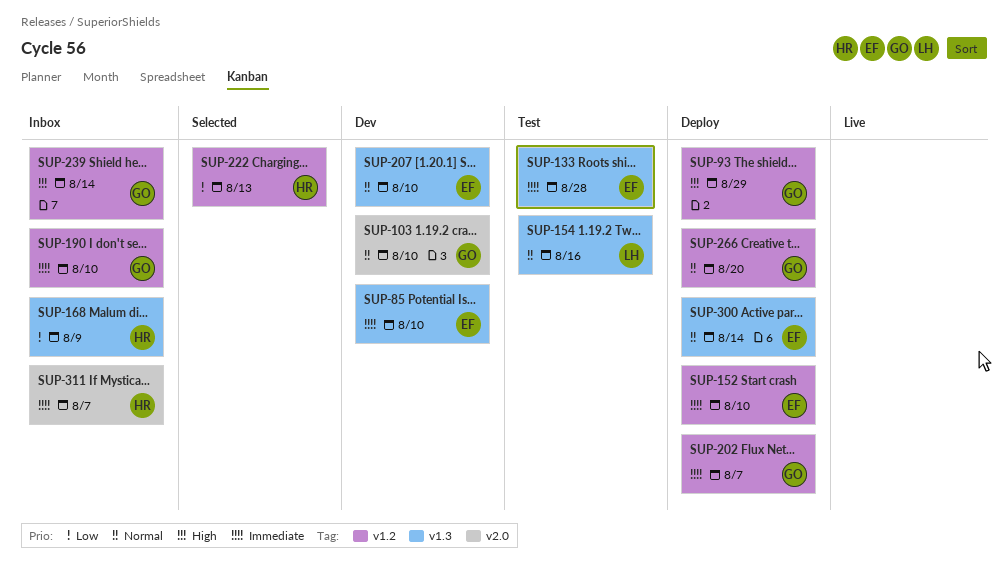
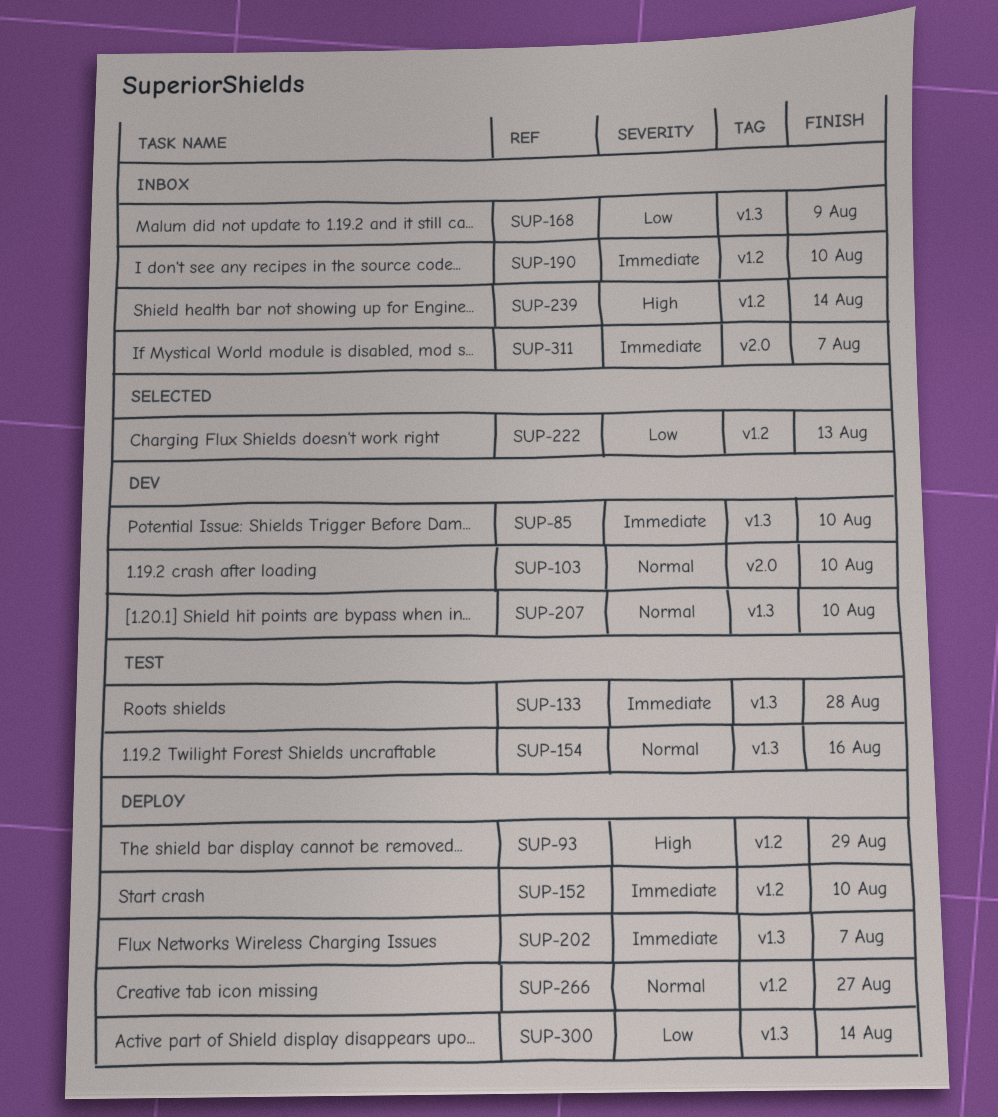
SUP-202, label: v1.2 -> v1.3
SUP-266, due: Aug 20 -> Aug 27
SUP-300, priority: Normal -> Low

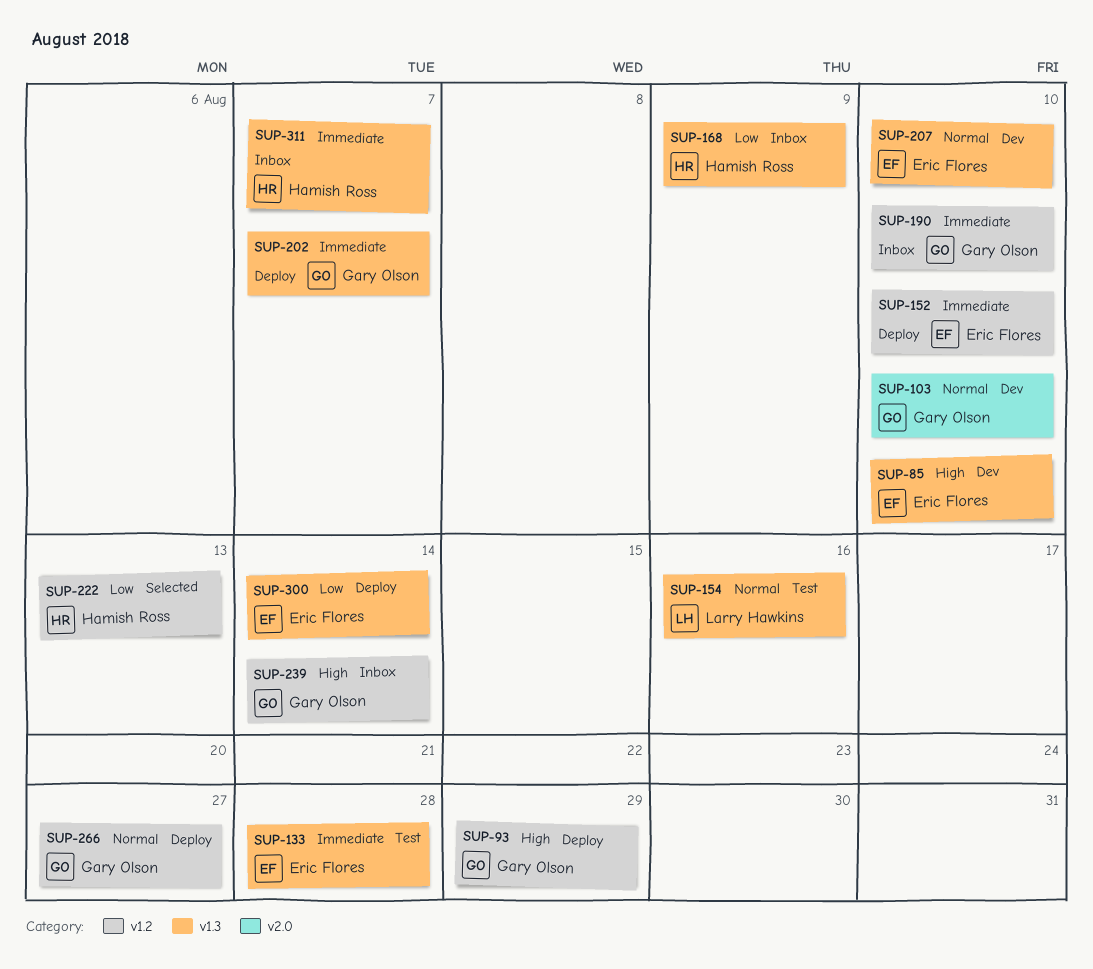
SUP-85, priority: Immediate -> High
SUP-311, label: v2.0 -> v1.3

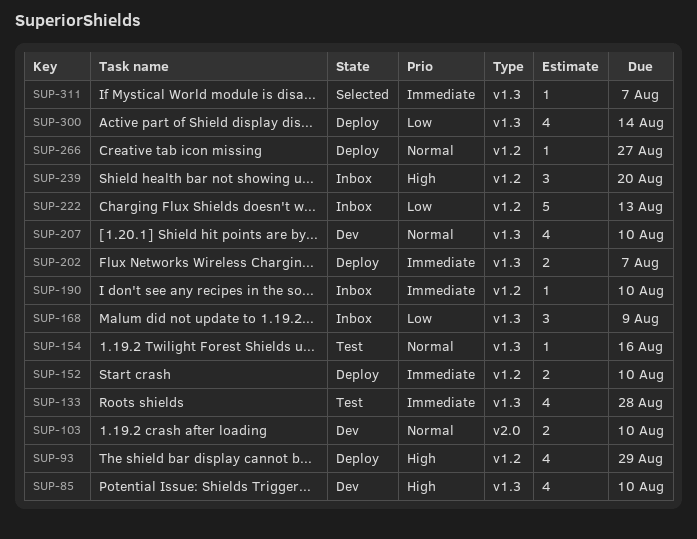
SUP-222, status: Selected -> Inbox
SUP-239, due: Aug 14 -> Aug 20
SUP-311, status: Inbox -> Selected

